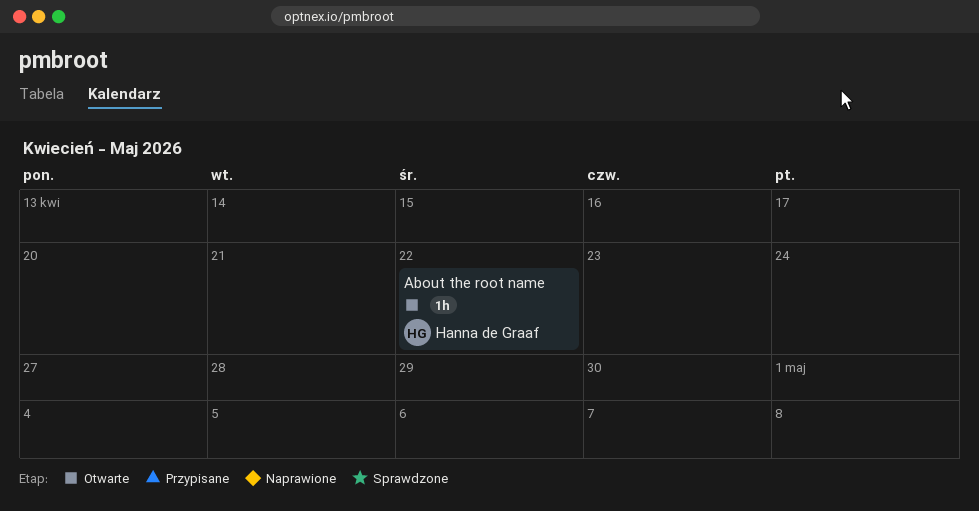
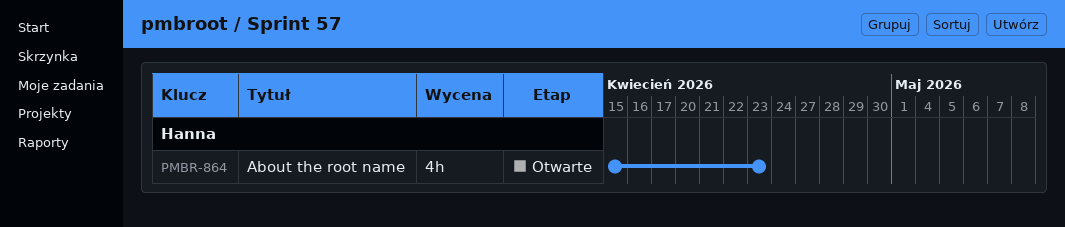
About the root name, estimate: 1h -> 4h
About the root name, due: Apr 22 -> Apr 23

